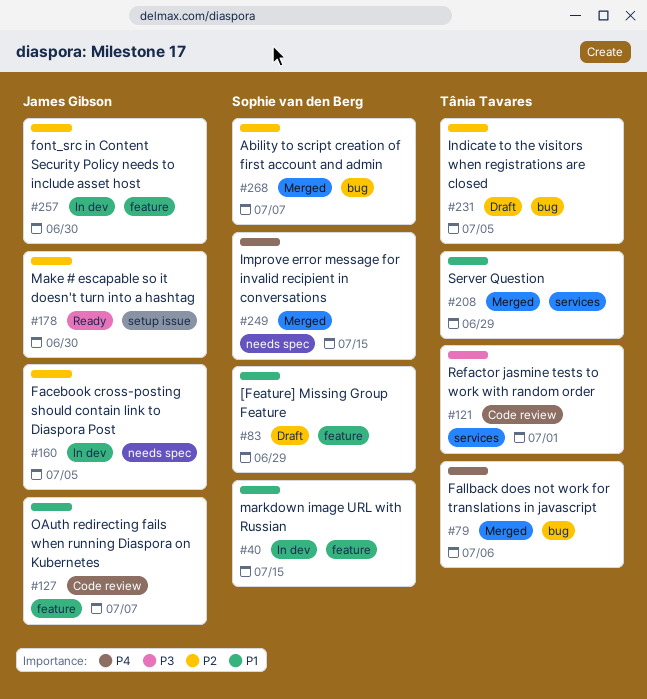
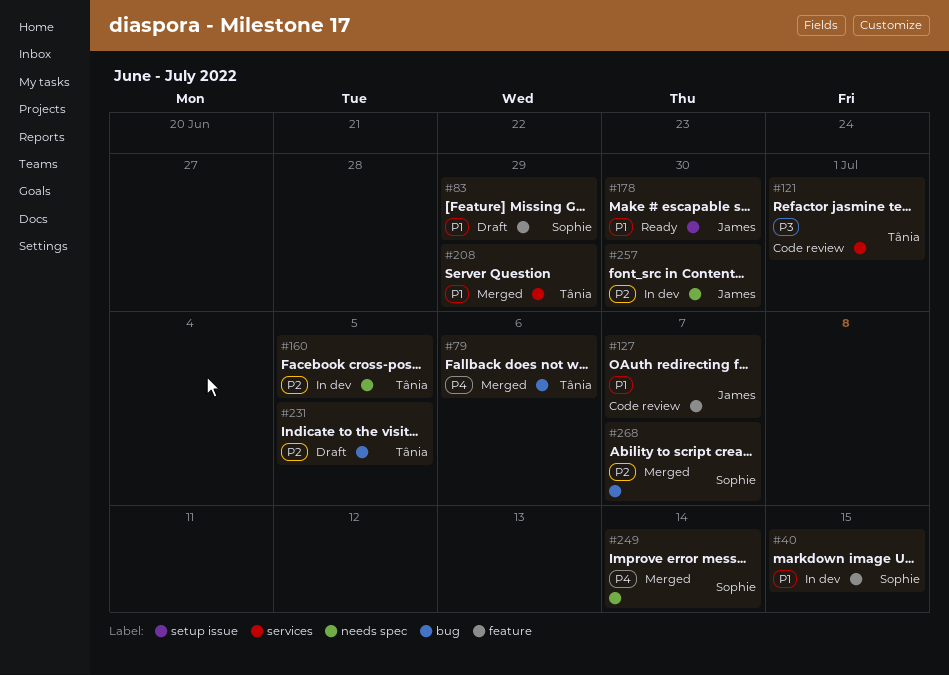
#160, owner: James Gibson -> Tânia Tavares
#178, priority: P2 -> P1
#249, due: Jul 15 -> Jul 14
#257, label: feature -> needs spec

